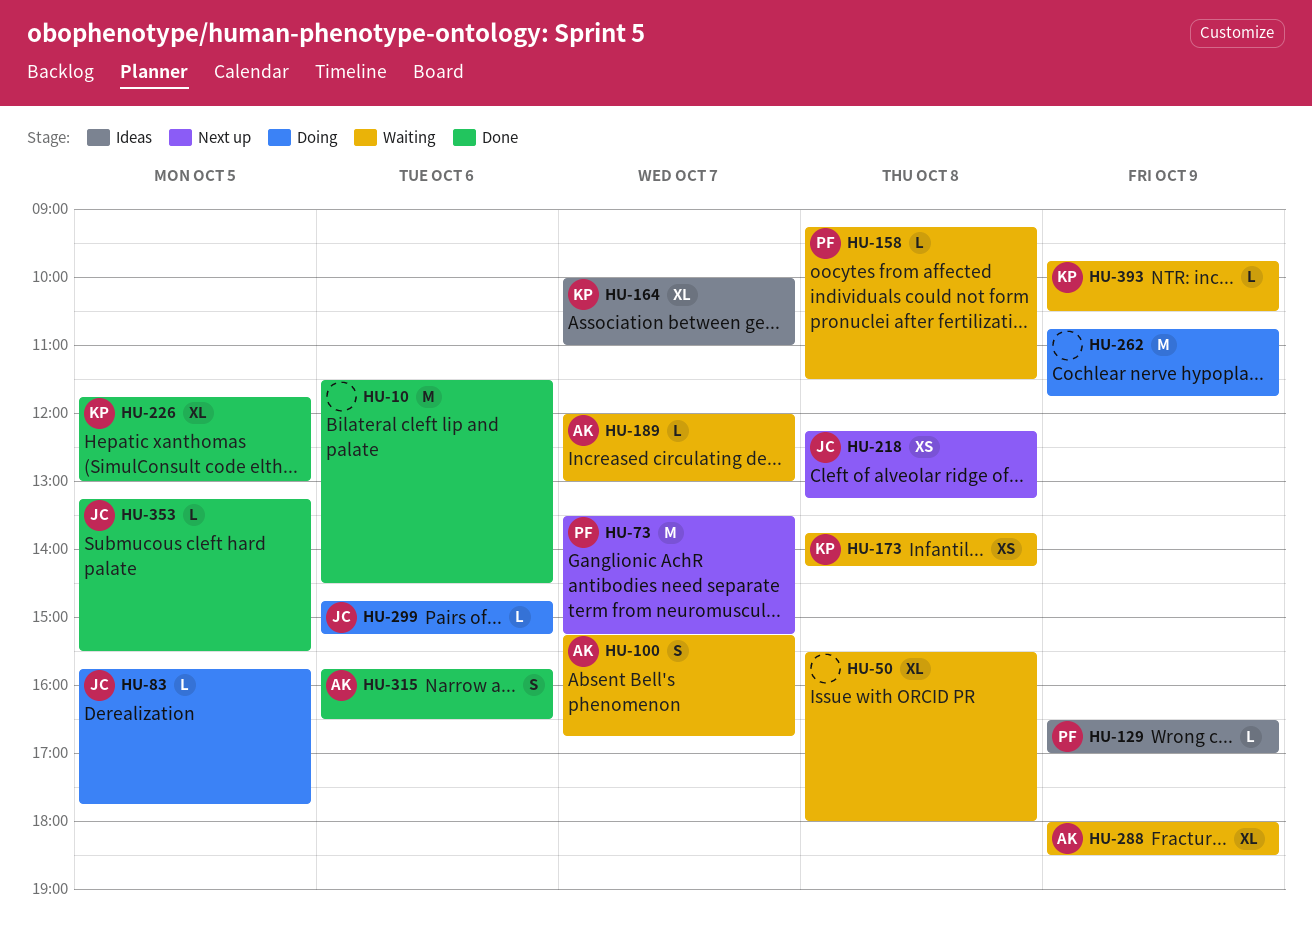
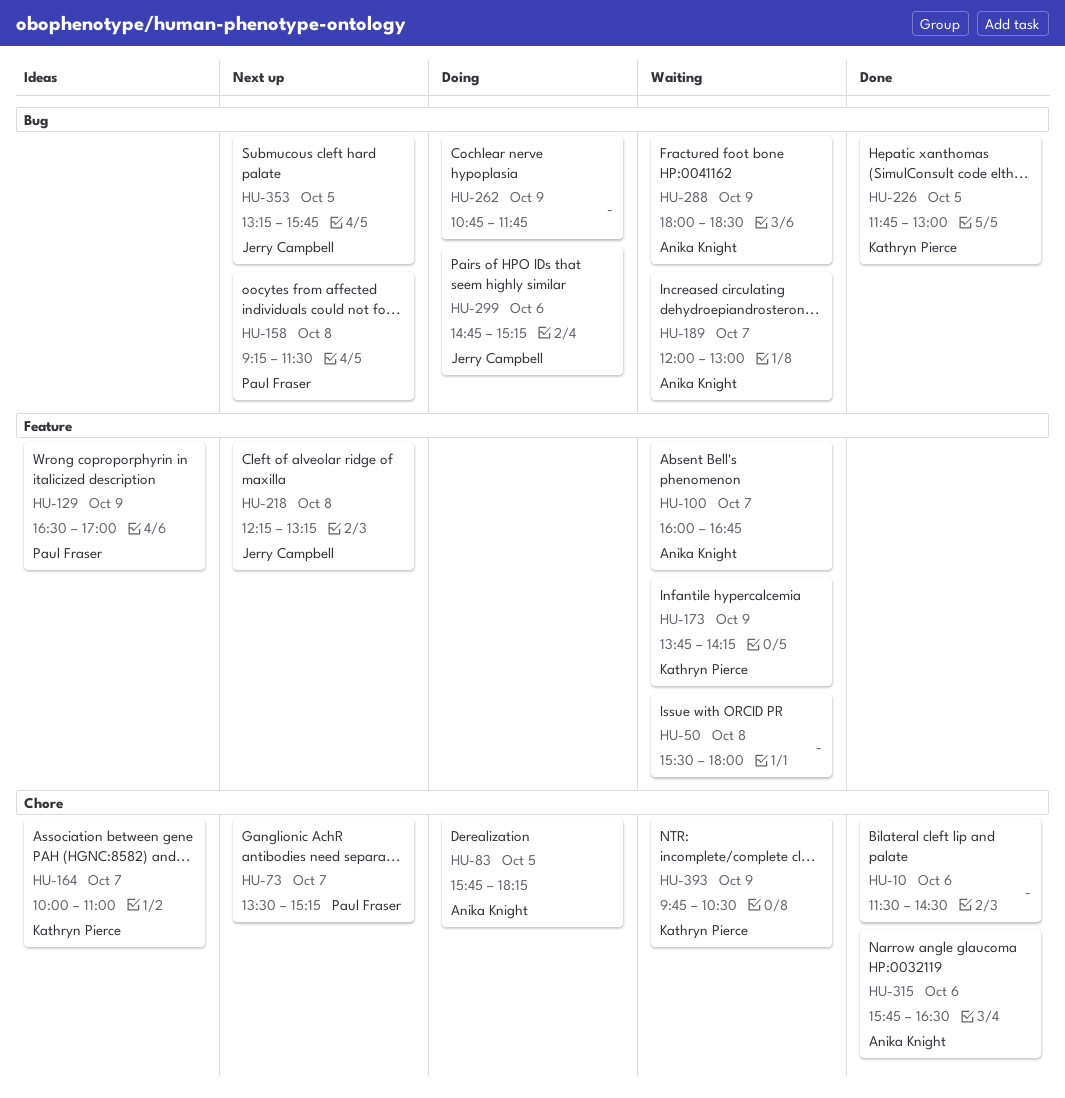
HU-83, owner: Jerry Campbell -> Anika Knight
HU-83, ends: 17:45 -> 18:15
HU-100, begins: 15:15 -> 16:00
HU-158, status: Waiting -> Next up
HU-173, day: Oct 8 -> Oct 9
HU-353, status: Done -> Next up
HU-353, ends: 15:30 -> 15:45

